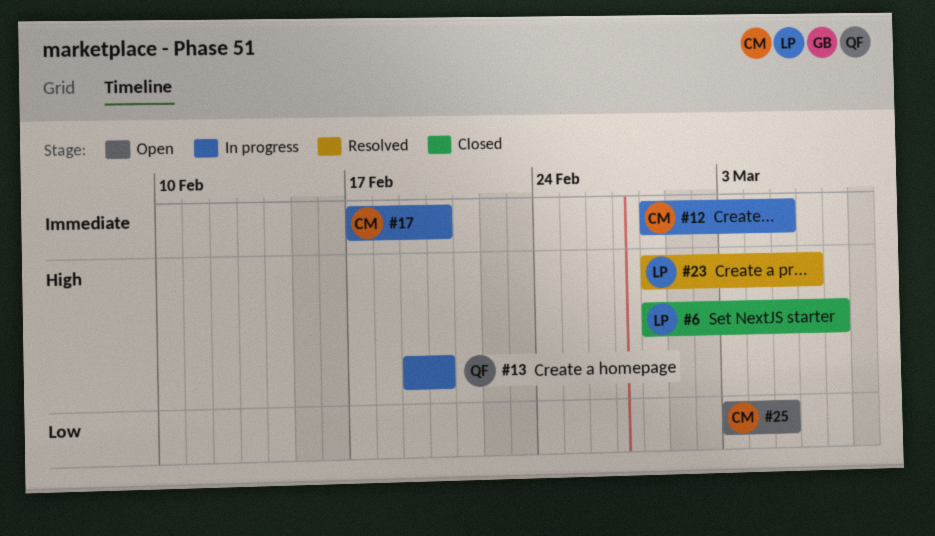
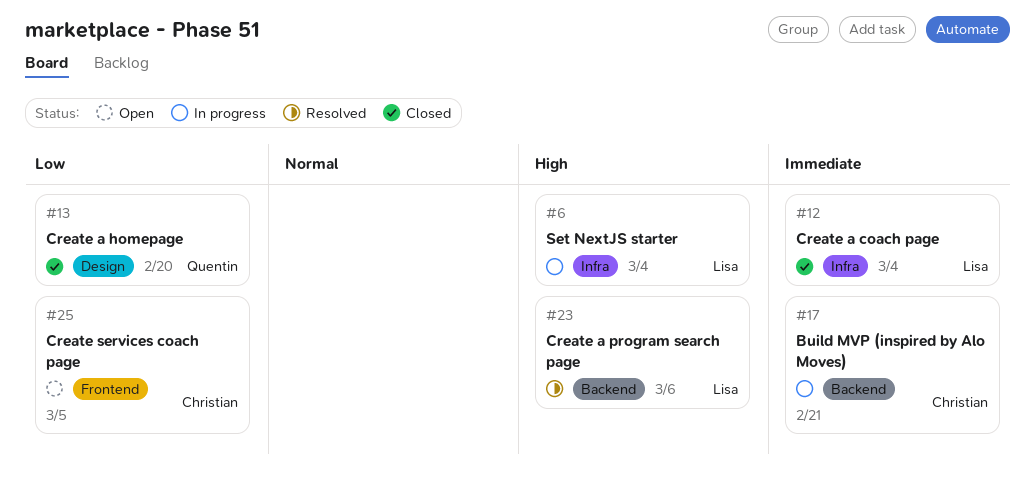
#6, status: Closed -> In progress
#6, due: Mar 7 -> Mar 4
#12, status: In progress -> Closed
#12, owner: Christian -> Lisa
#12, due: Mar 5 -> Mar 4
#13, status: In progress -> Closed
#13, priority: High -> Low
#17, due: Feb 20 -> Feb 21

